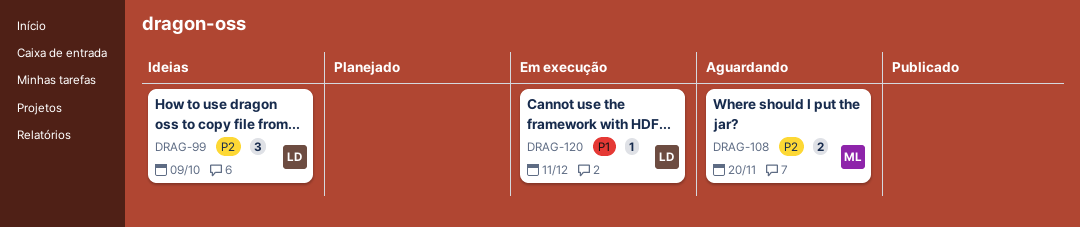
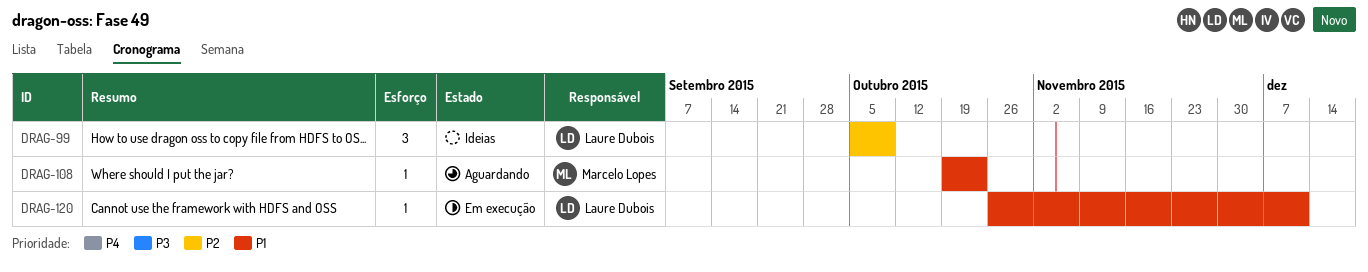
DRAG-108, priority: P2 -> P1
DRAG-108, estimate: 2 -> 1
DRAG-108, due: Nov 20 -> Oct 23

